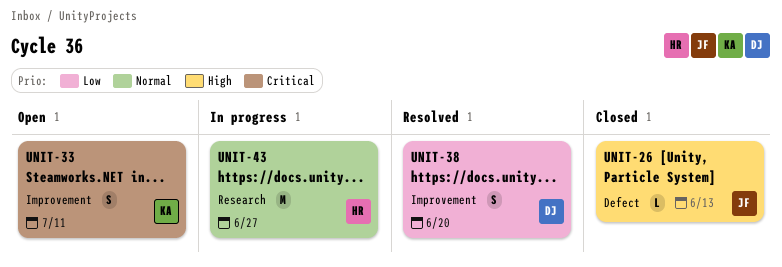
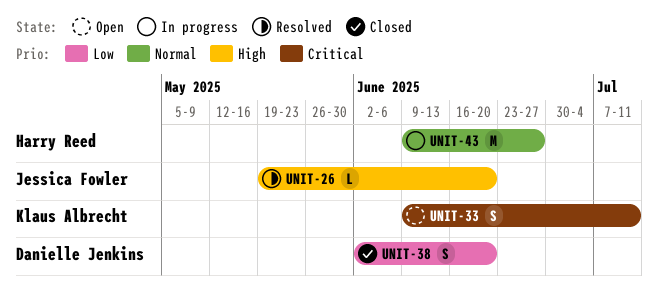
UNIT-26, status: Closed -> Resolved
UNIT-26, due: Jun 13 -> Jun 20
UNIT-38, status: Resolved -> Closed

